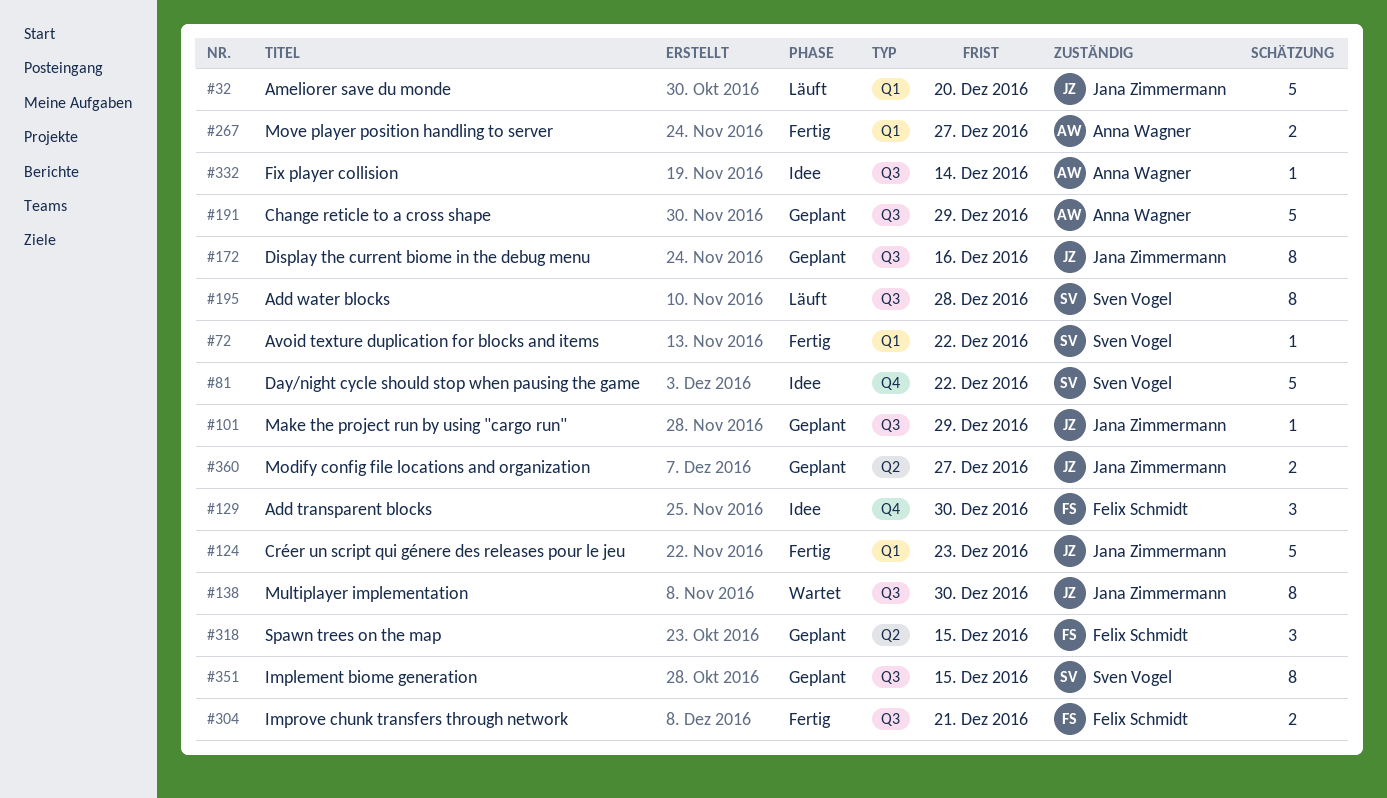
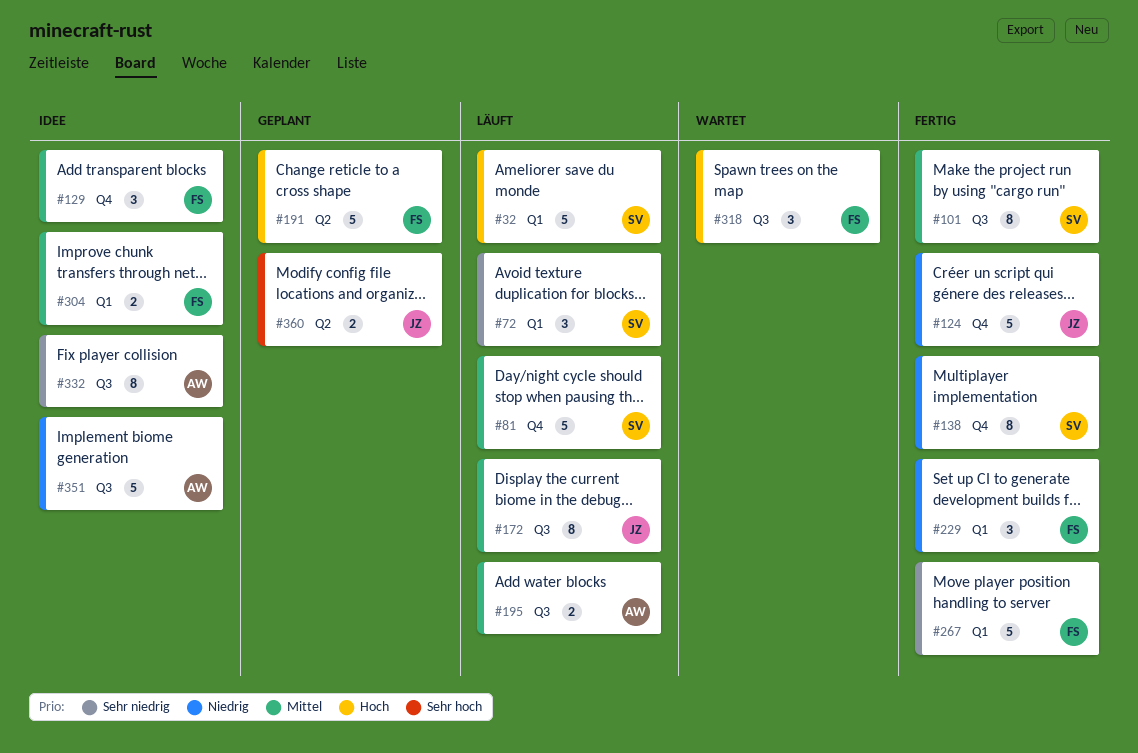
#32, owner: Jana Zimmermann -> Sven Vogel
#72, status: Fertig -> Läuft
#72, estimate: 1 -> 3
#81, status: Idee -> Läuft
#101, status: Geplant -> Fertig
#101, owner: Jana Zimmermann -> Sven Vogel
#101, estimate: 1 -> 8
#124, label: Q1 -> Q4
#138, status: Wartet -> Fertig
#138, owner: Jana Zimmermann -> Sven Vogel
#138, label: Q3 -> Q4
#172, status: Geplant -> Läuft
#191, owner: Anna Wagner -> Felix Schmidt
#191, label: Q3 -> Q2
#195, owner: Sven Vogel -> Anna Wagner
#195, estimate: 8 -> 2
#229: none -> present
#267, owner: Anna Wagner -> Felix Schmidt
#267, estimate: 2 -> 5
#304, status: Fertig -> Idee
#304, label: Q3 -> Q1
#318, status: Geplant -> Wartet
#318, label: Q2 -> Q3
#332, estimate: 1 -> 8
#351, status: Geplant -> Idee
#351, owner: Sven Vogel -> Anna Wagner
#351, estimate: 8 -> 5

